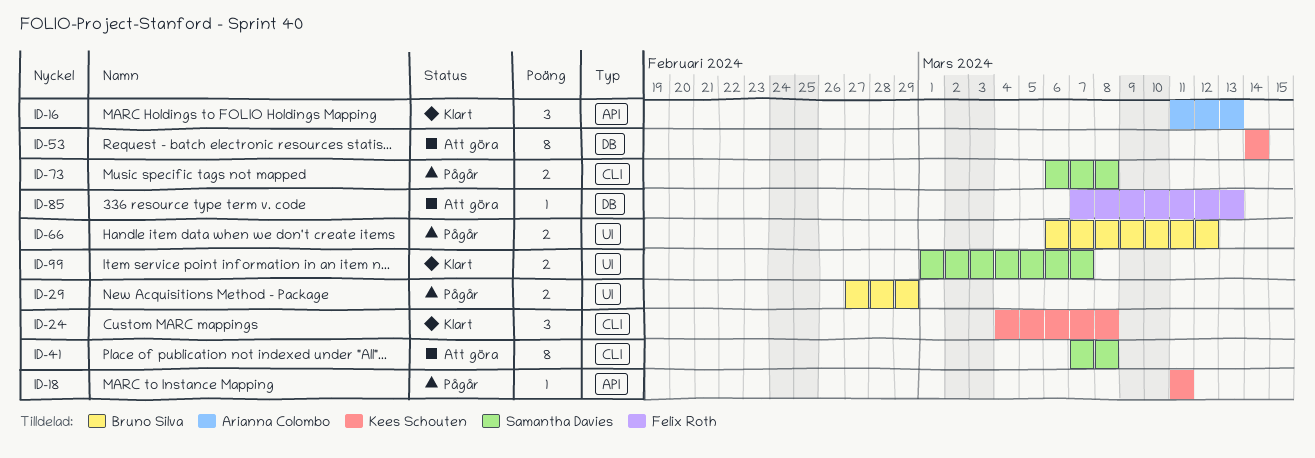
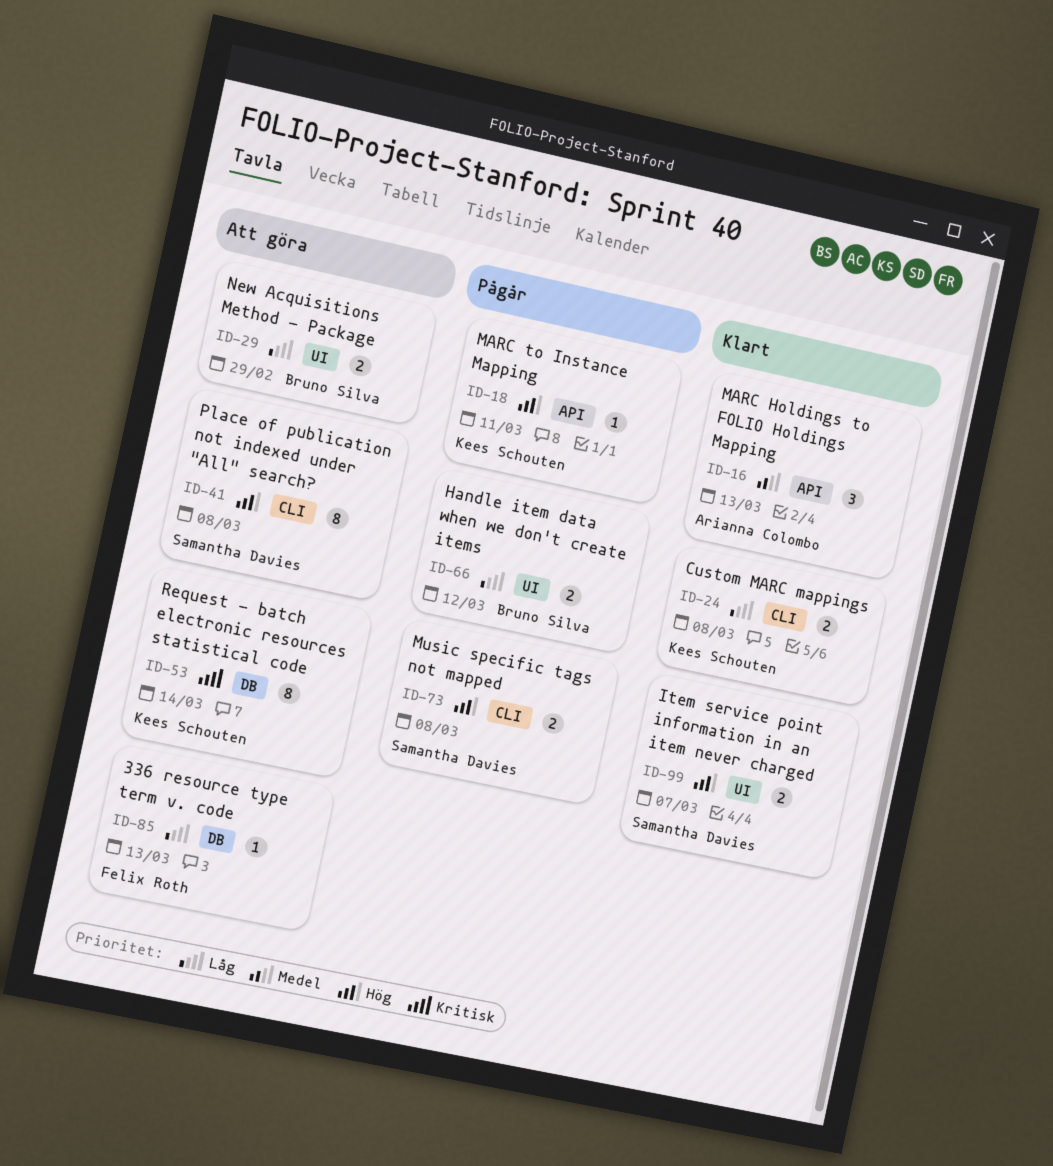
ID-24, estimate: 3 -> 2
ID-29, status: Pågår -> Att göra

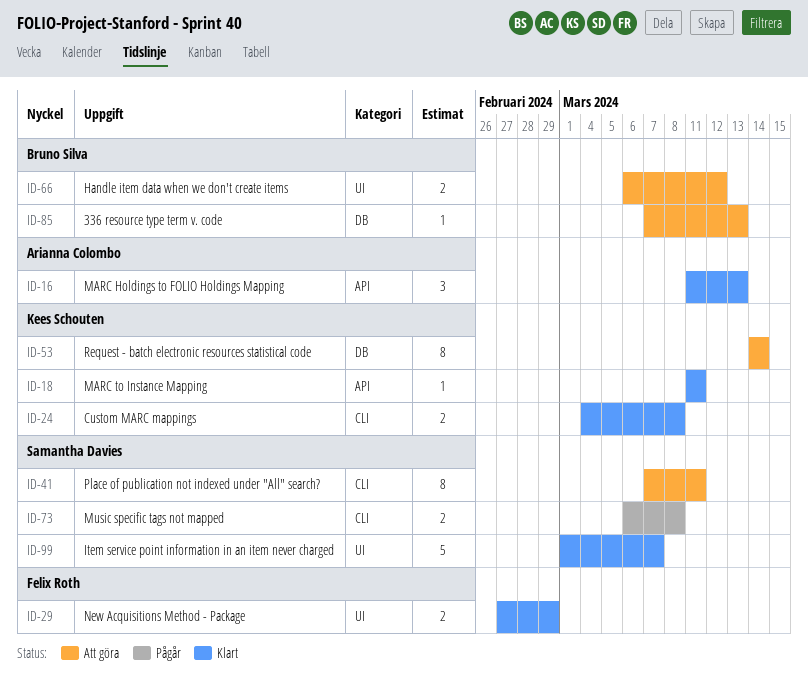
ID-18, status: Pågår -> Klart
ID-29, status: Att göra -> Klart
ID-29, owner: Bruno Silva -> Felix Roth
ID-41, due: Mar 8 -> Mar 11
ID-66, status: Pågår -> Att göra
ID-85, owner: Felix Roth -> Bruno Silva
ID-99, estimate: 2 -> 5

